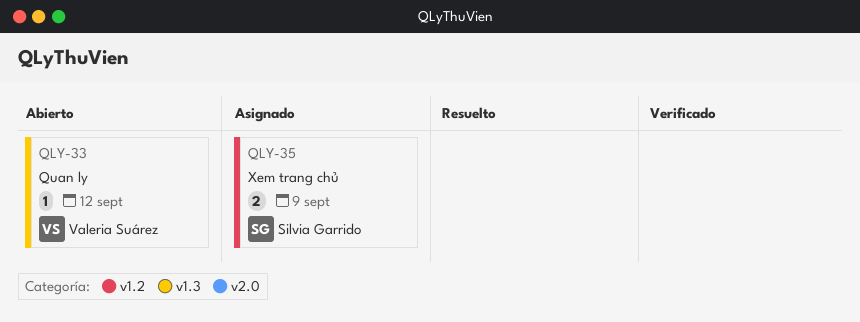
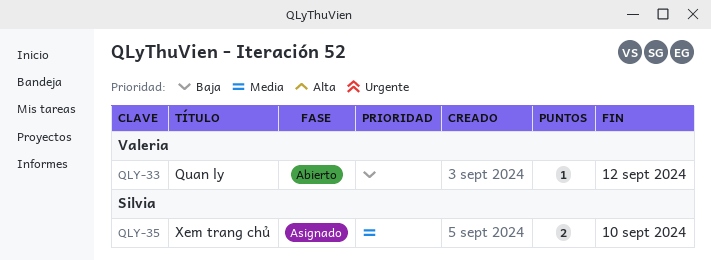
QLY-35, due: Sep 9 -> Sep 10

